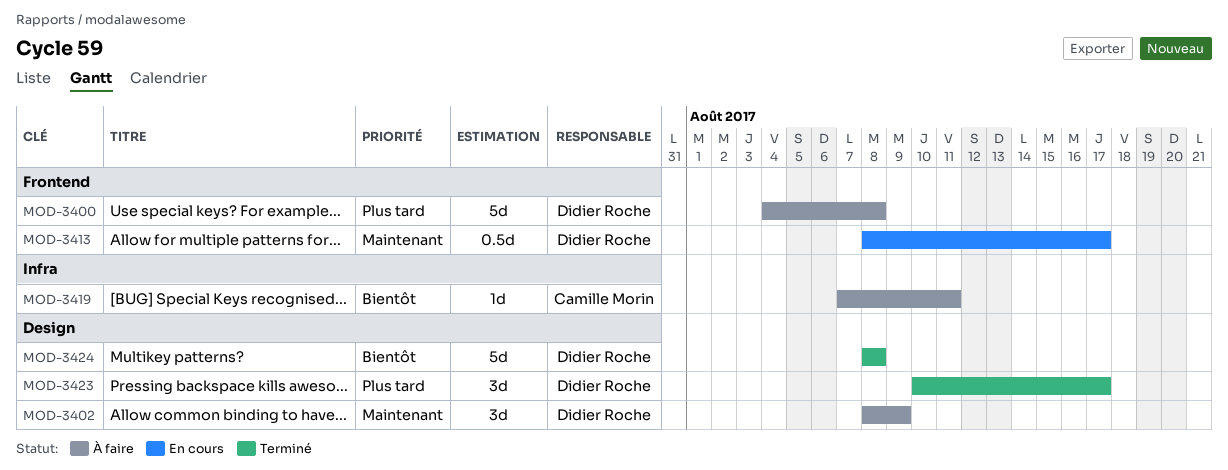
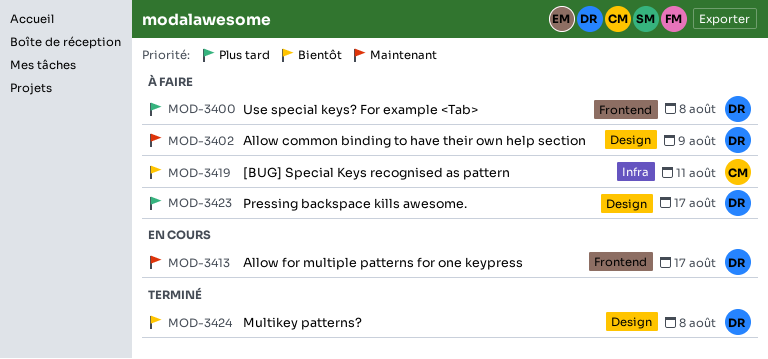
MOD-3423, status: Terminé -> À faire

